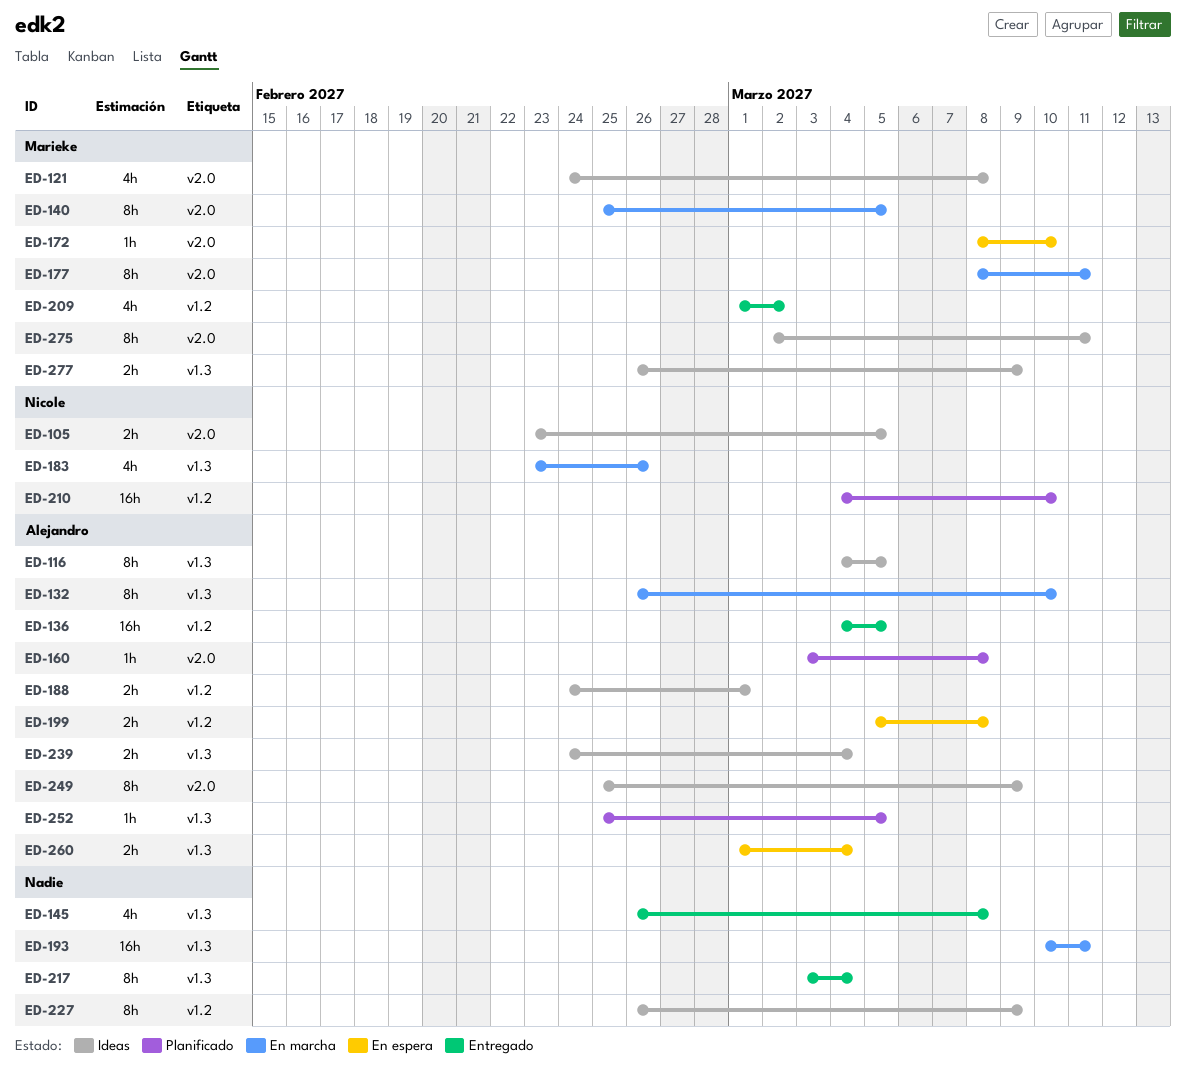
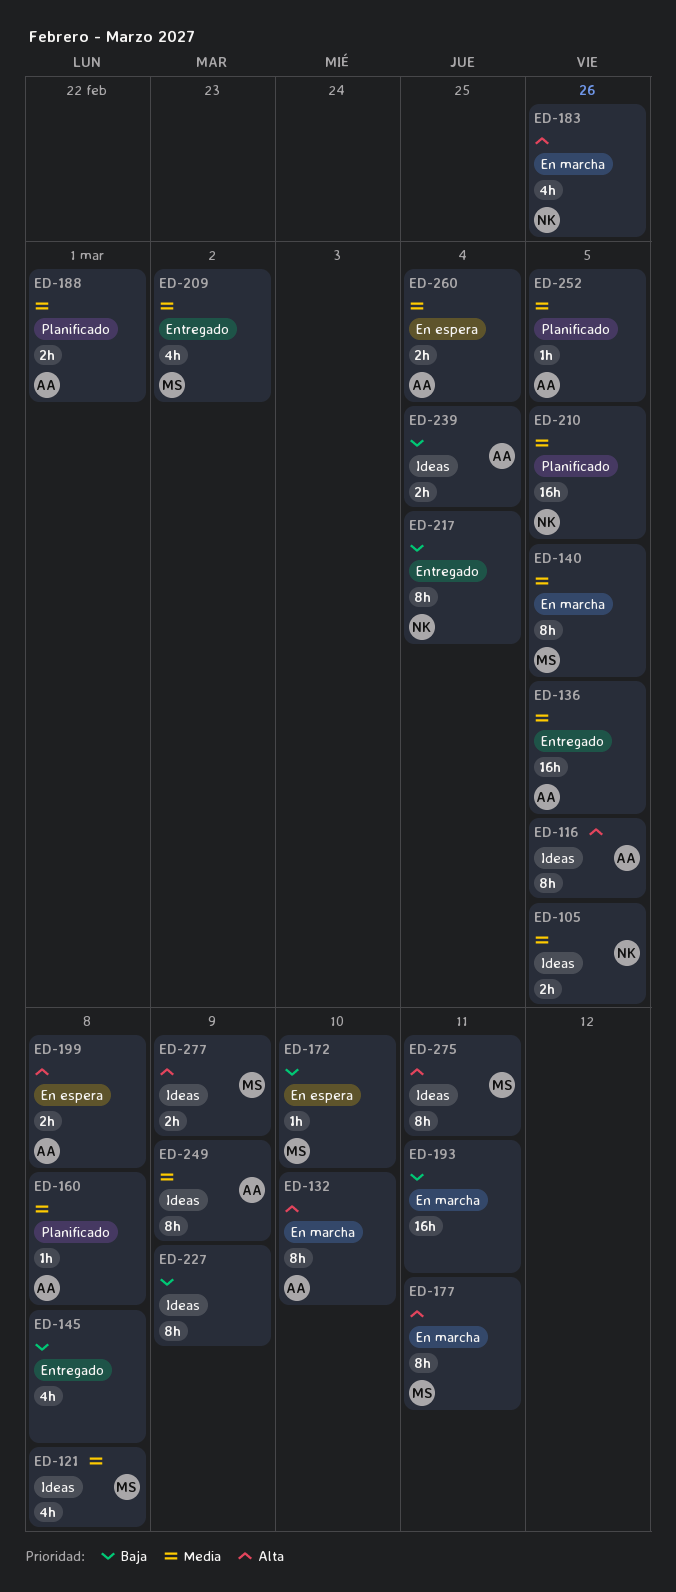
ED-188, status: Ideas -> Planificado
ED-210, due: Mar 10 -> Mar 5
ED-217, owner: none -> Nicole

